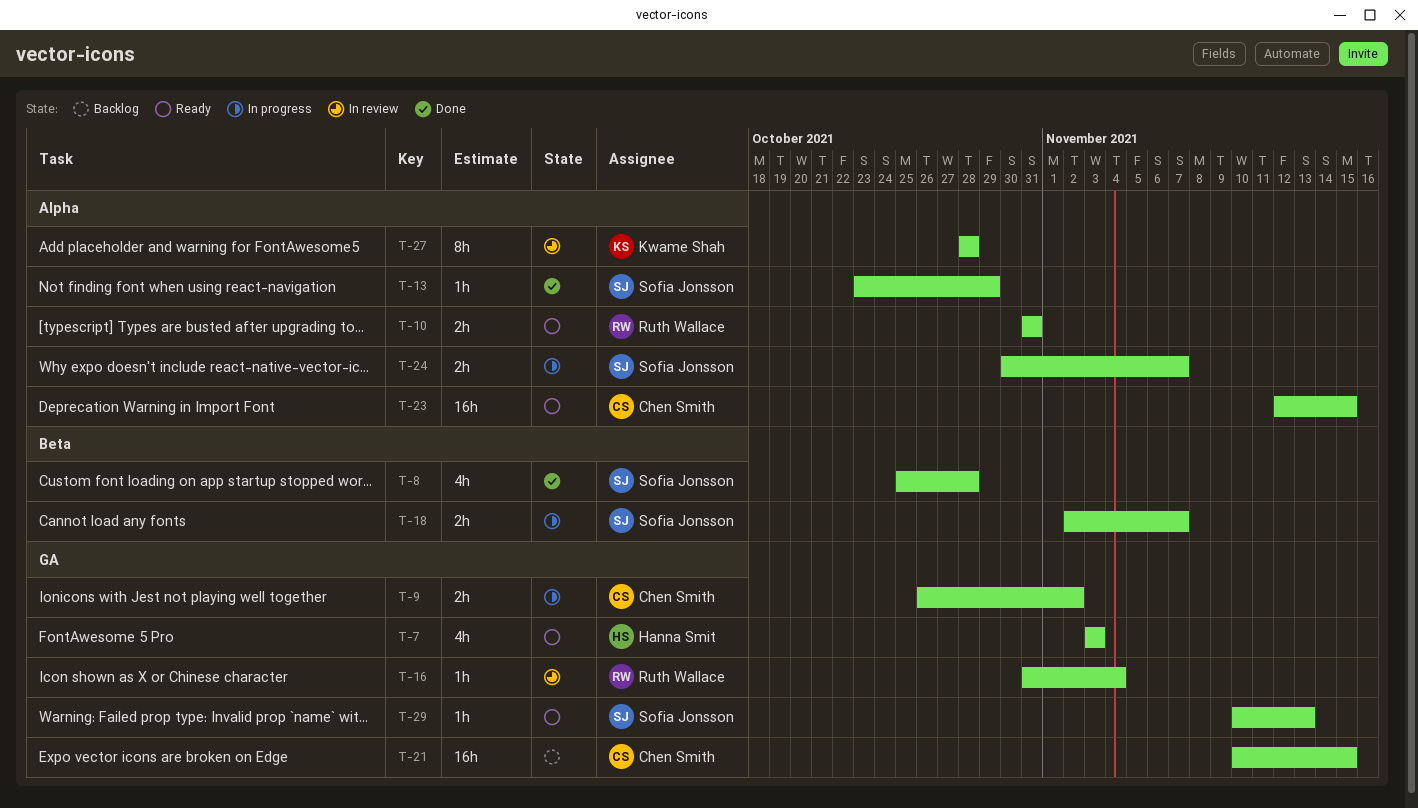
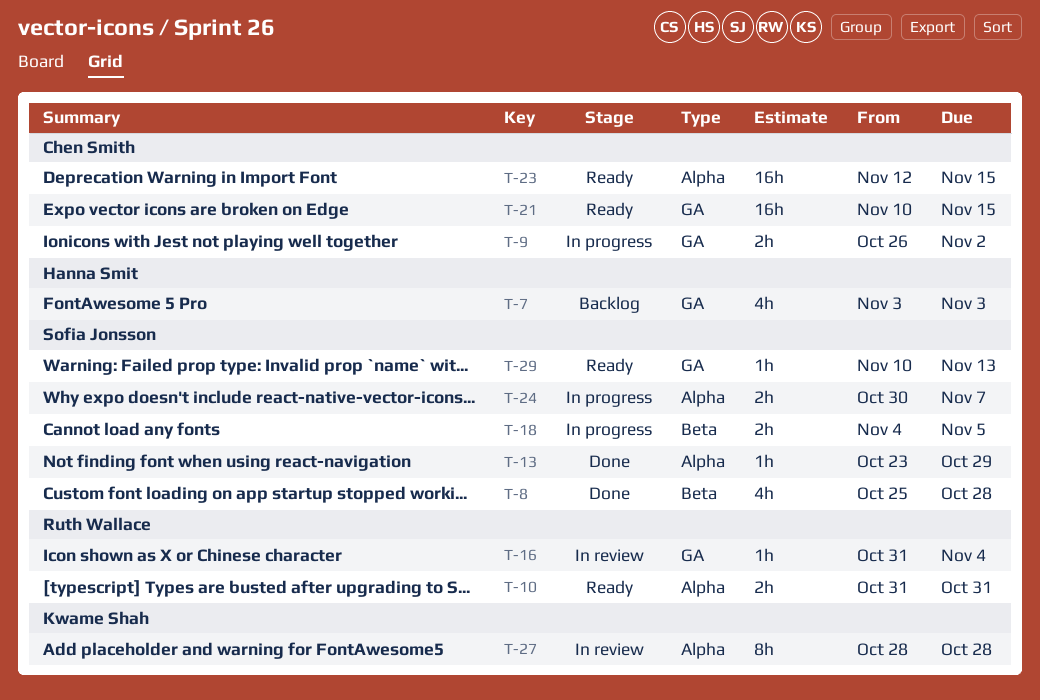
T-7, status: Ready -> Backlog
T-18, start: Nov 2 -> Nov 4
T-18, due: Nov 7 -> Nov 5
T-21, status: Backlog -> Ready

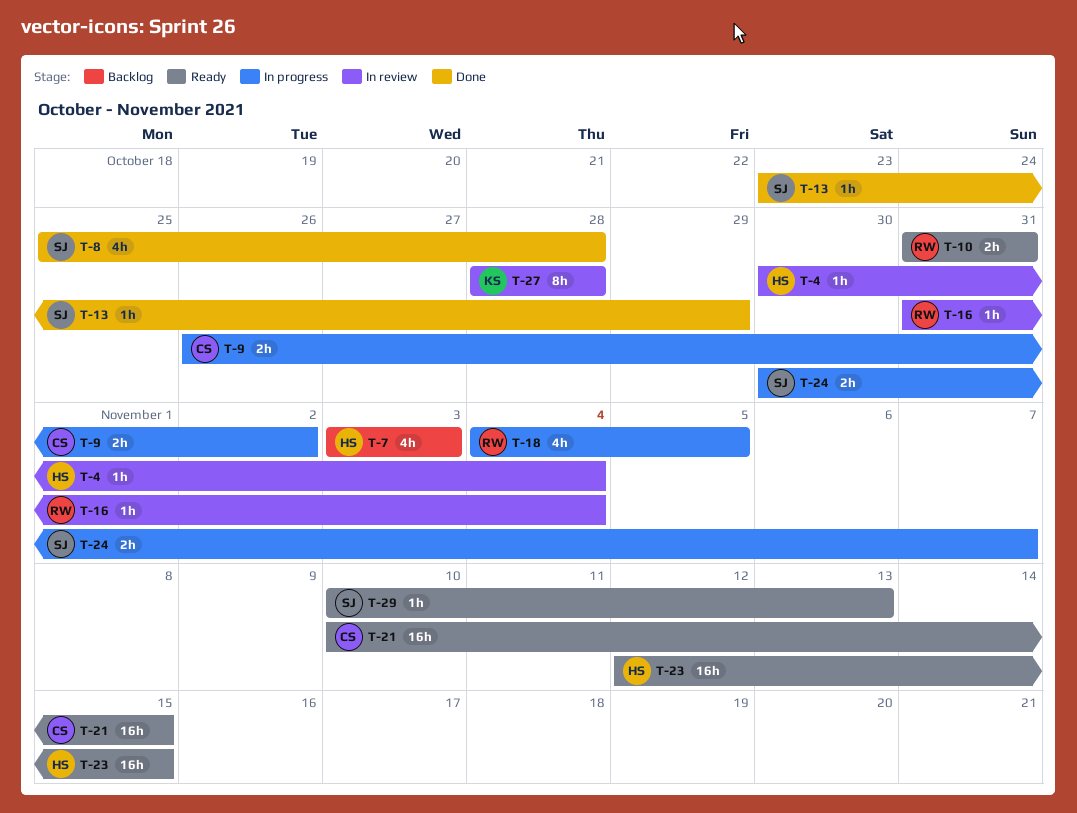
T-4: none -> present
T-18, owner: Sofia Jonsson -> Ruth Wallace
T-18, estimate: 2h -> 4h
T-23, owner: Chen Smith -> Hanna Smit

